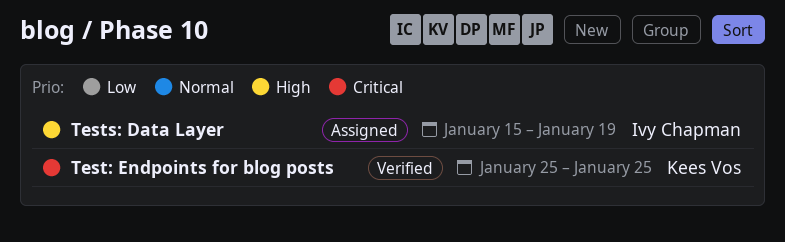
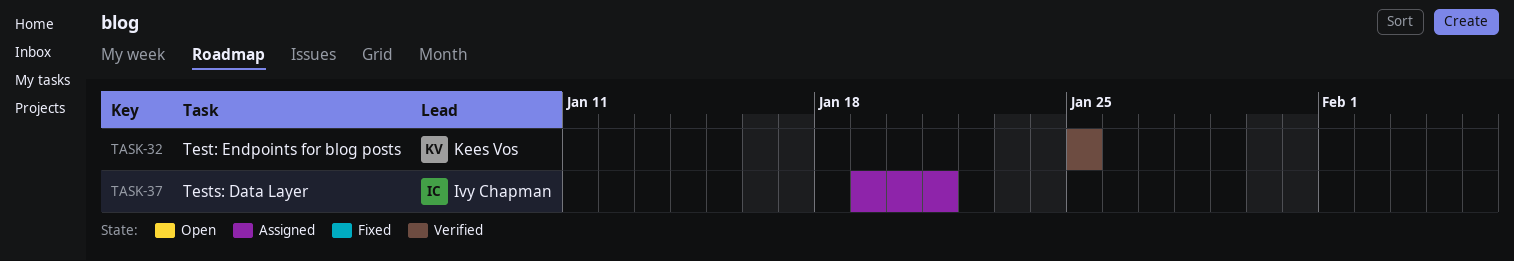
Tests: Data Layer, start: Jan 15 -> Jan 19
Tests: Data Layer, due: Jan 19 -> Jan 21

